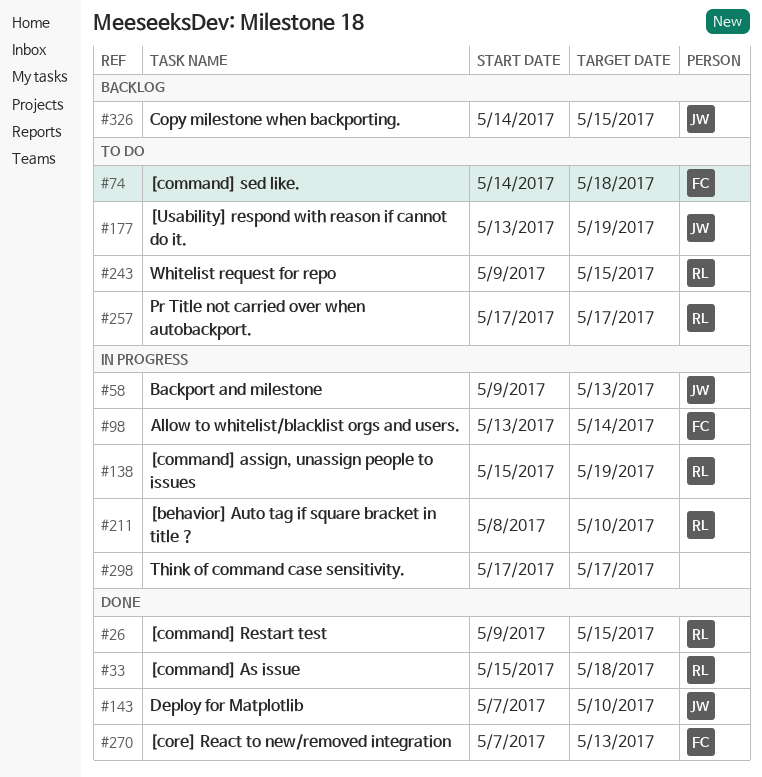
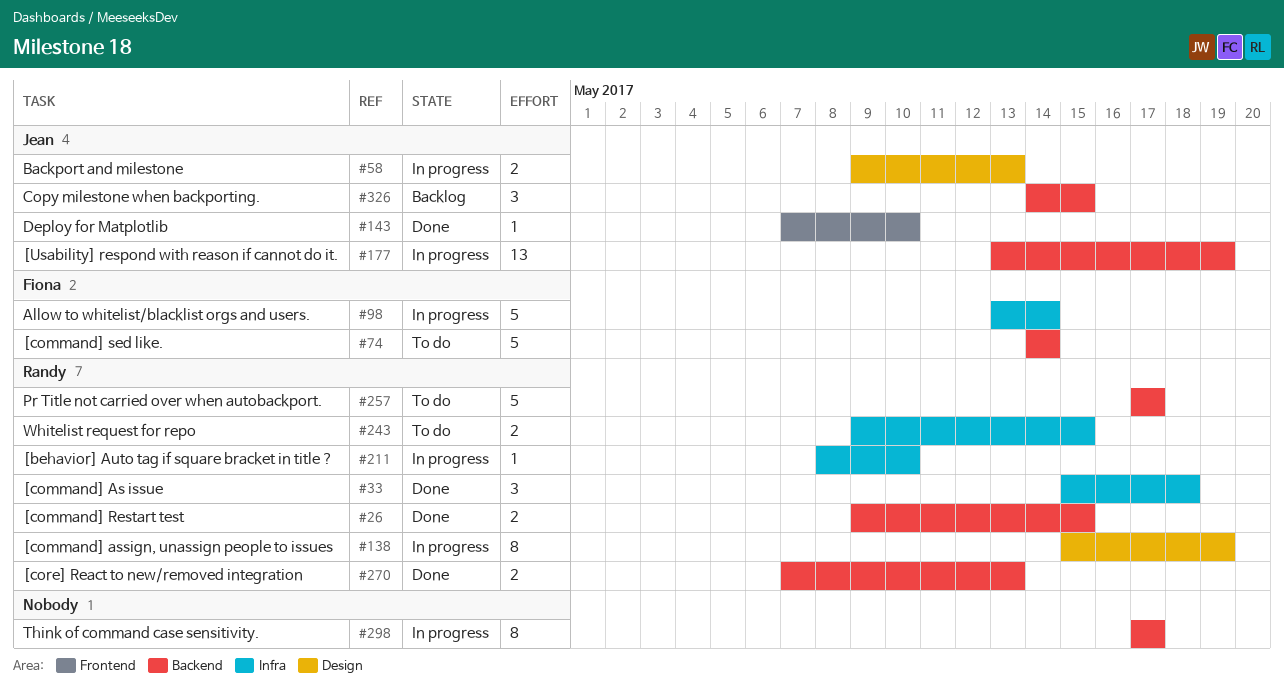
#74, due: May 18 -> May 14
#177, status: To do -> In progress
#270, owner: Fiona -> Randy

